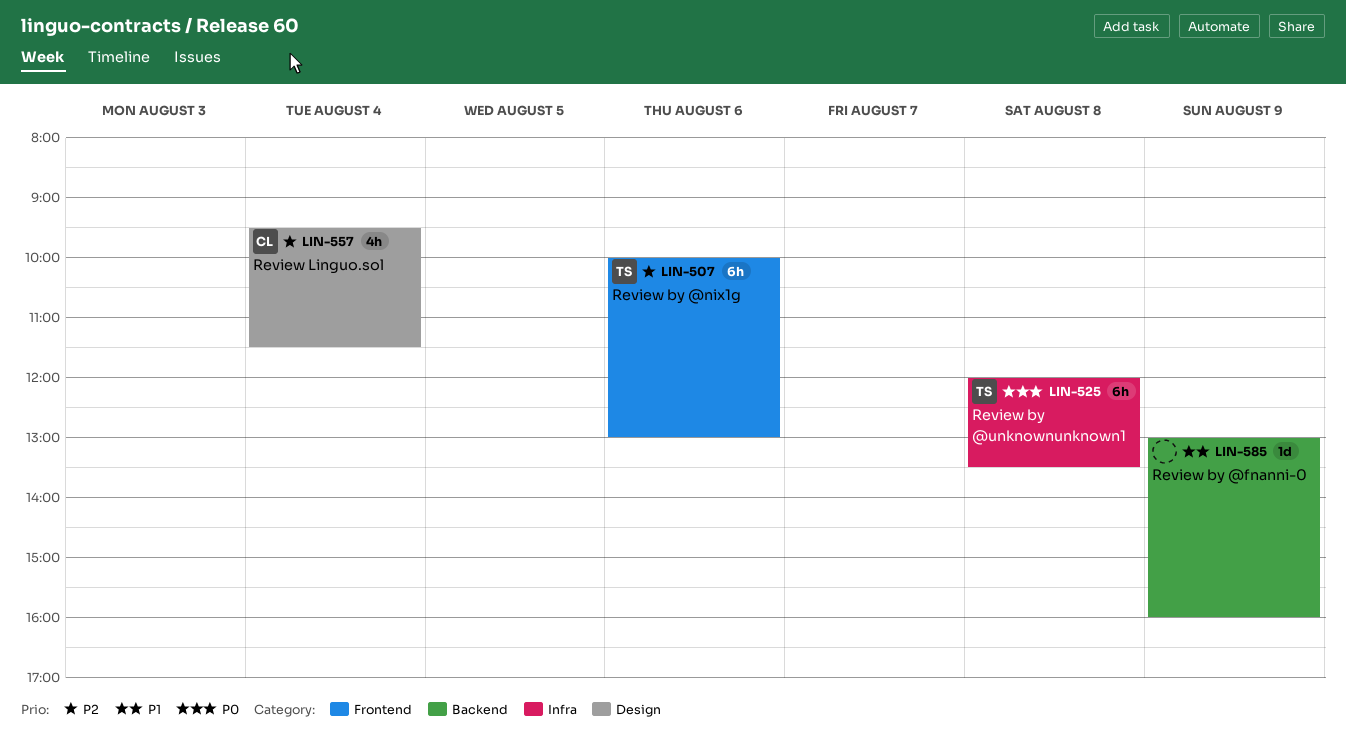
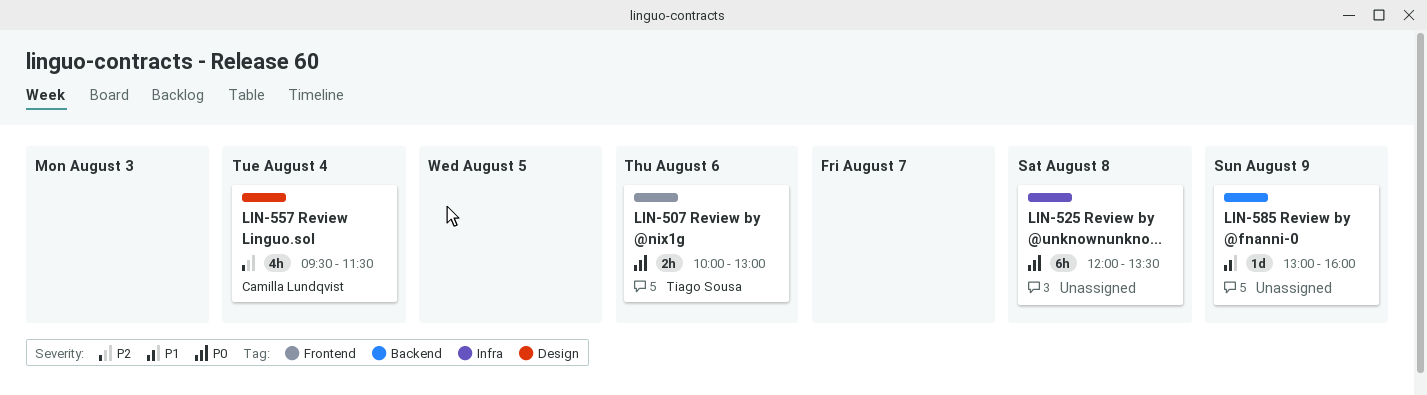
LIN-507, priority: P2 -> P0
LIN-507, estimate: 6h -> 2h
LIN-525, owner: Tiago Sousa -> none

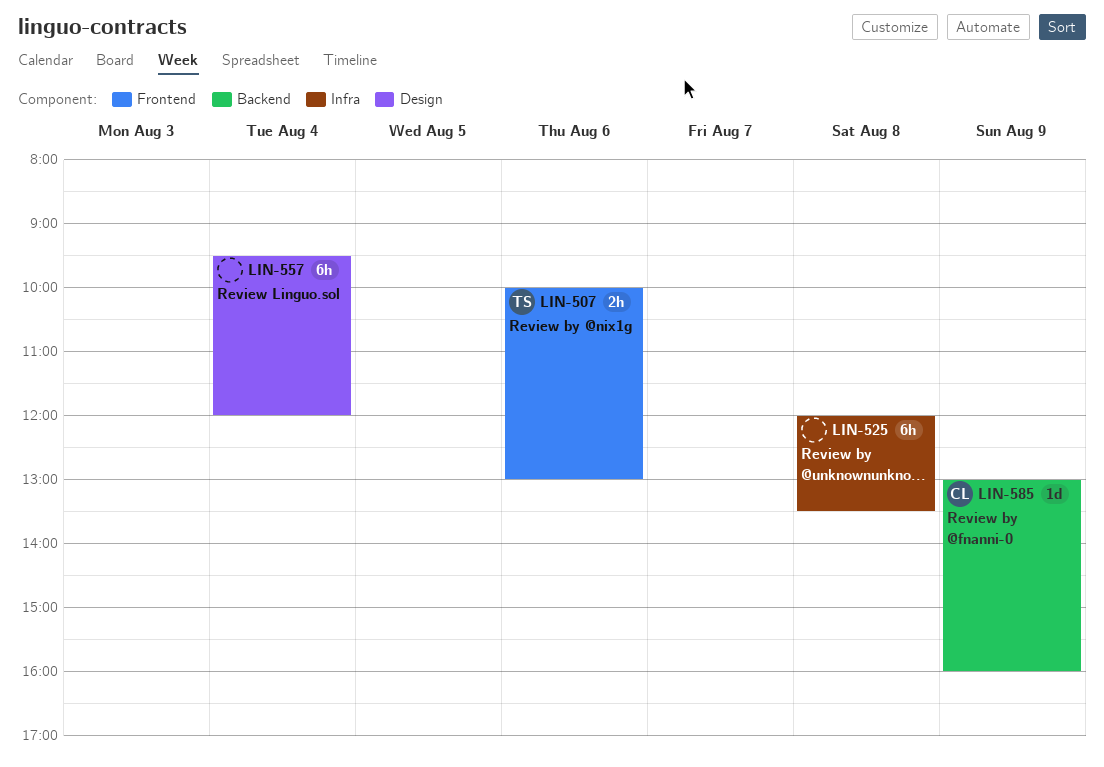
LIN-557, owner: Camilla Lundqvist -> none
LIN-557, estimate: 4h -> 6h
LIN-557, ends: 11:30 -> 12:00
LIN-585, owner: none -> Camilla Lundqvist

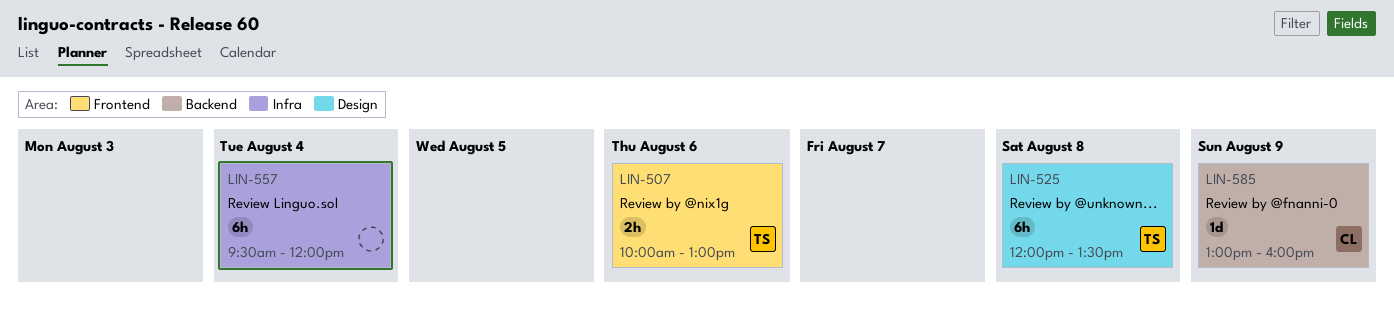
LIN-525, owner: none -> TS
LIN-525, label: Infra -> Design
LIN-557, label: Design -> Infra

